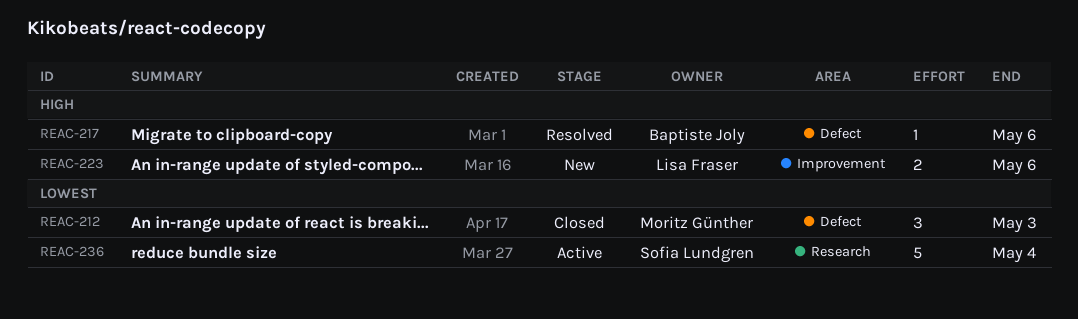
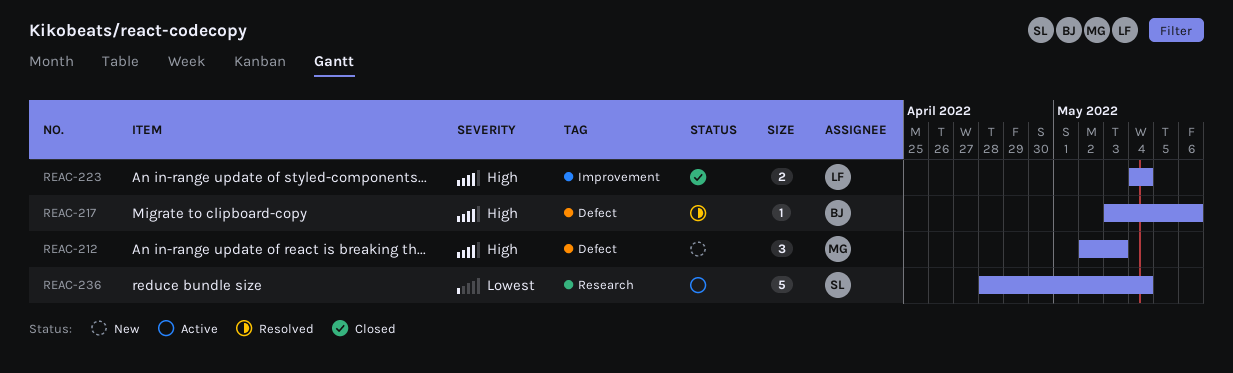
REAC-212, status: Closed -> New
REAC-212, priority: Lowest -> High
REAC-223, status: New -> Closed
REAC-223, due: May 6 -> May 4

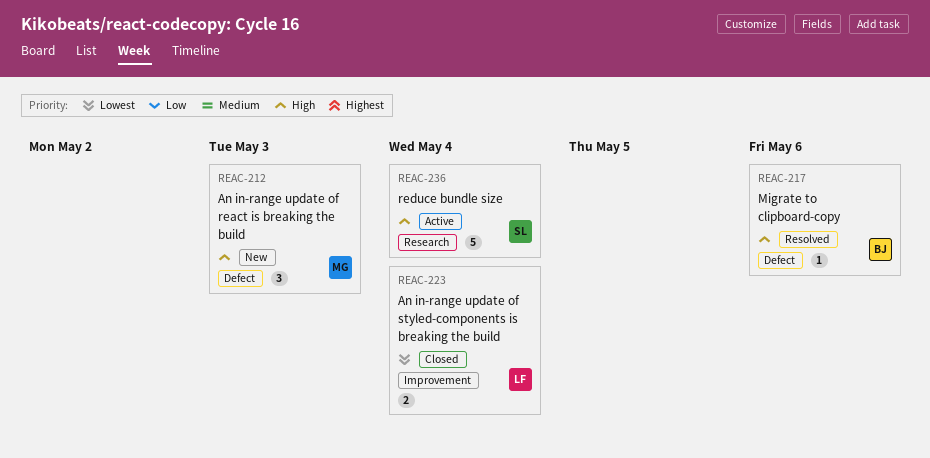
REAC-223, priority: High -> Lowest
REAC-236, priority: Lowest -> High

